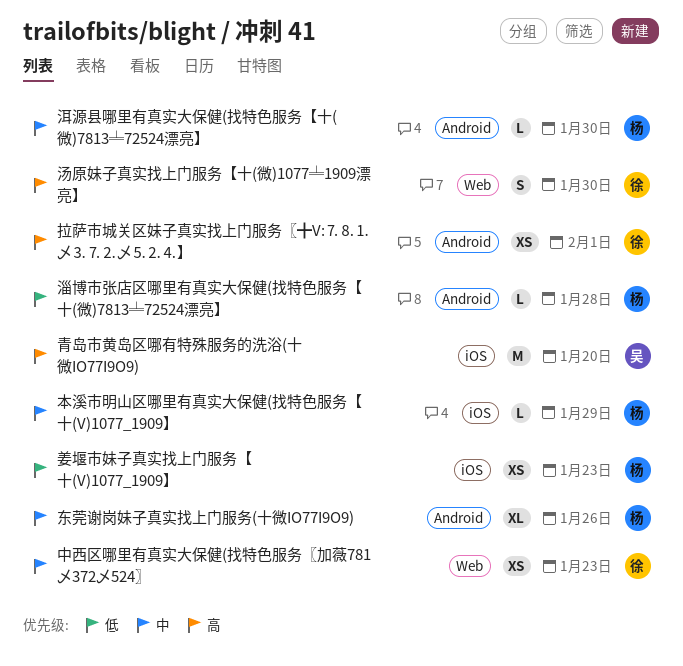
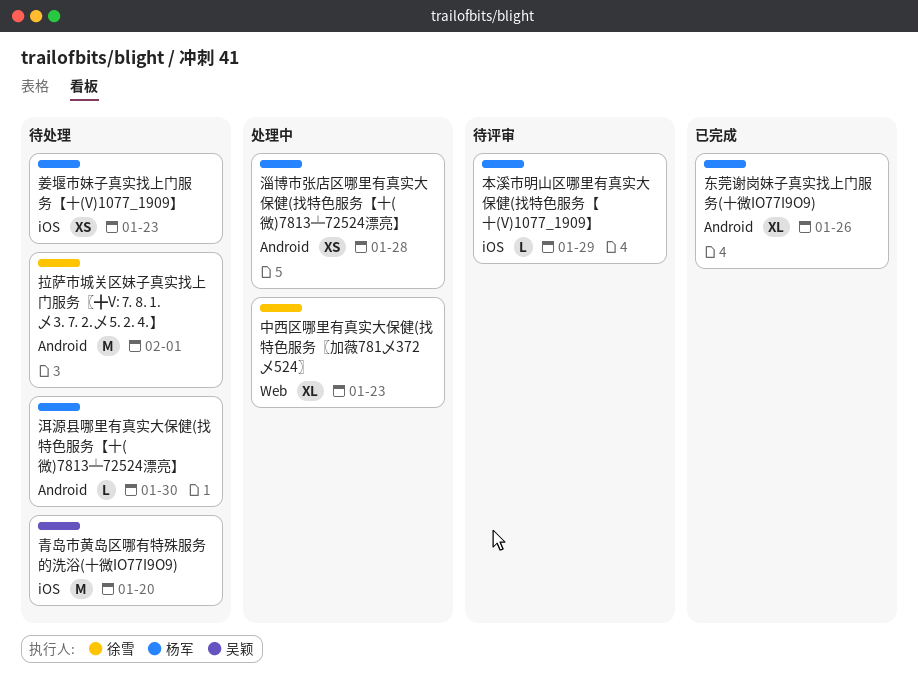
中西区哪里有真实大保健(找特色服务〖加薇781乄372乄524〗, estimate: XS -> XL
拉萨市城关区妹子真实找上门服务〖╋V:⒎⒏⒈乄⒊⒎⒉乄⒌⒉⒋】, estimate: XS -> M
汤原妹子真实找上门服务【十(微)1077╧1909漂亮】: present -> none
淄博市张店区哪里有真实大保健(找特色服务【十(微)7813╧72524漂亮】, estimate: L -> XS

